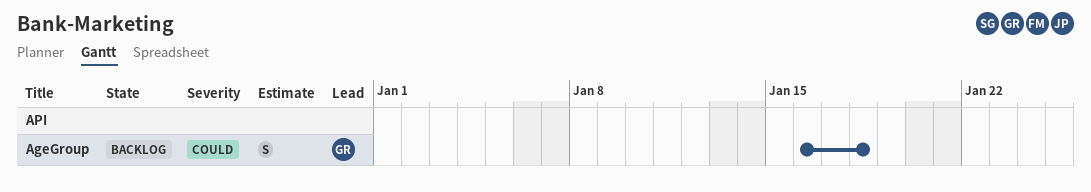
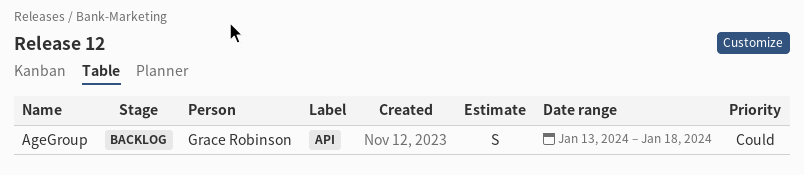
AgeGroup, start: Jan 16 -> Jan 13

